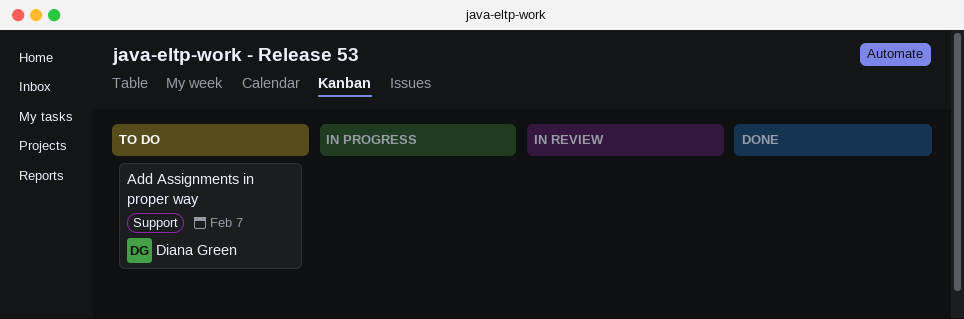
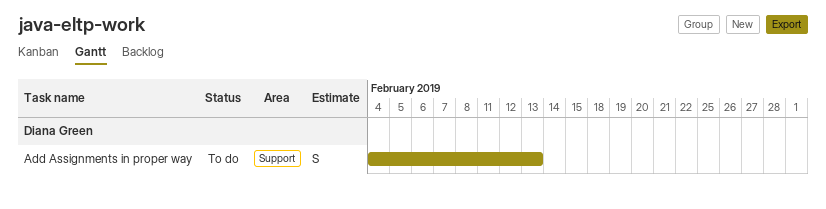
Add Assignments in proper way, due: Feb 7 -> Feb 13

